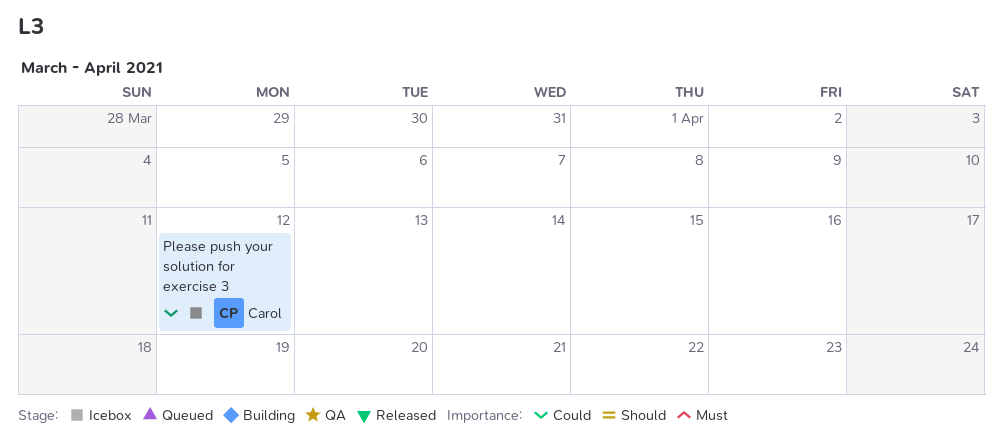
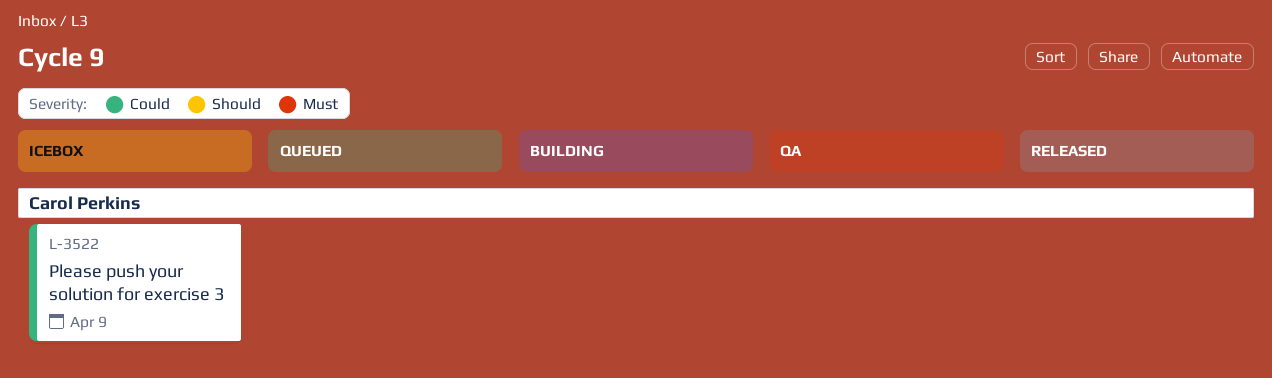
Please push your solution for exercise 3, due: Apr 12 -> Apr 9

